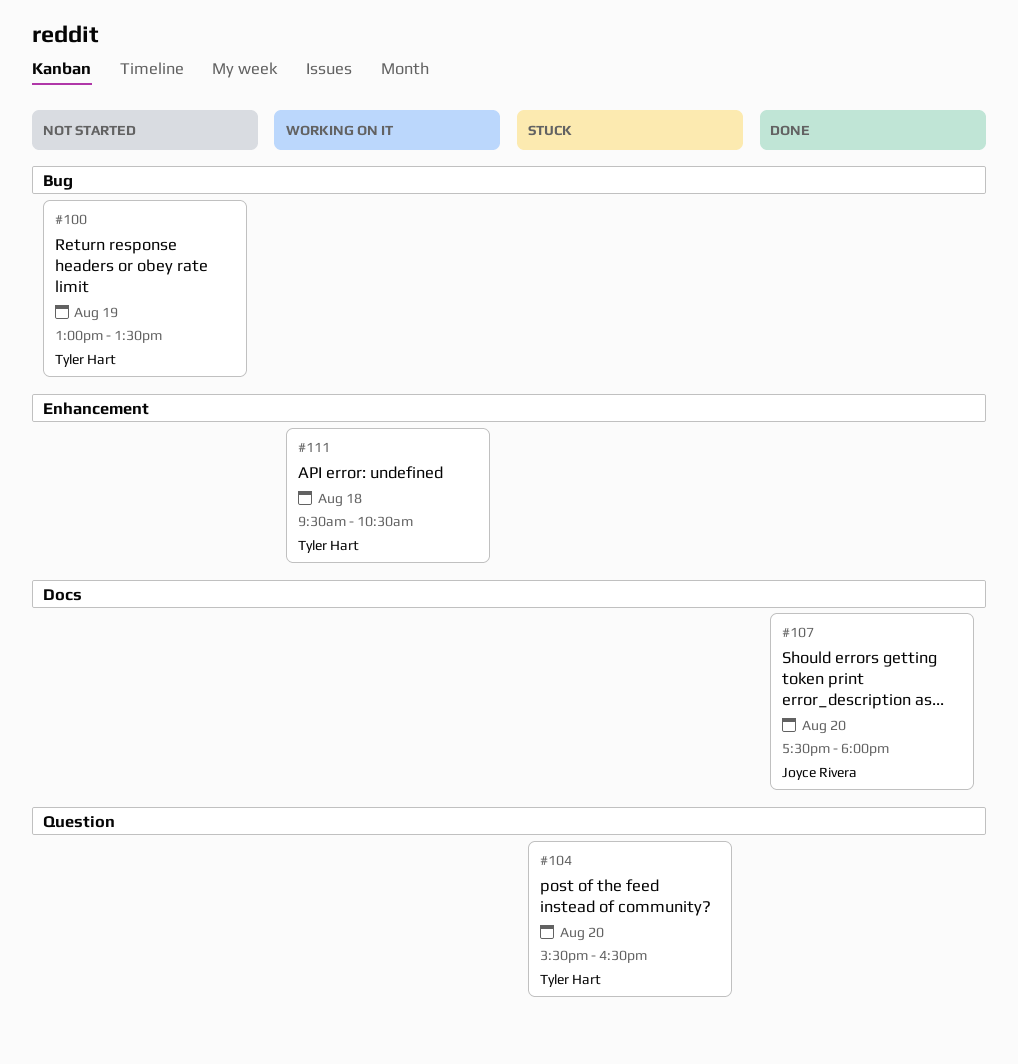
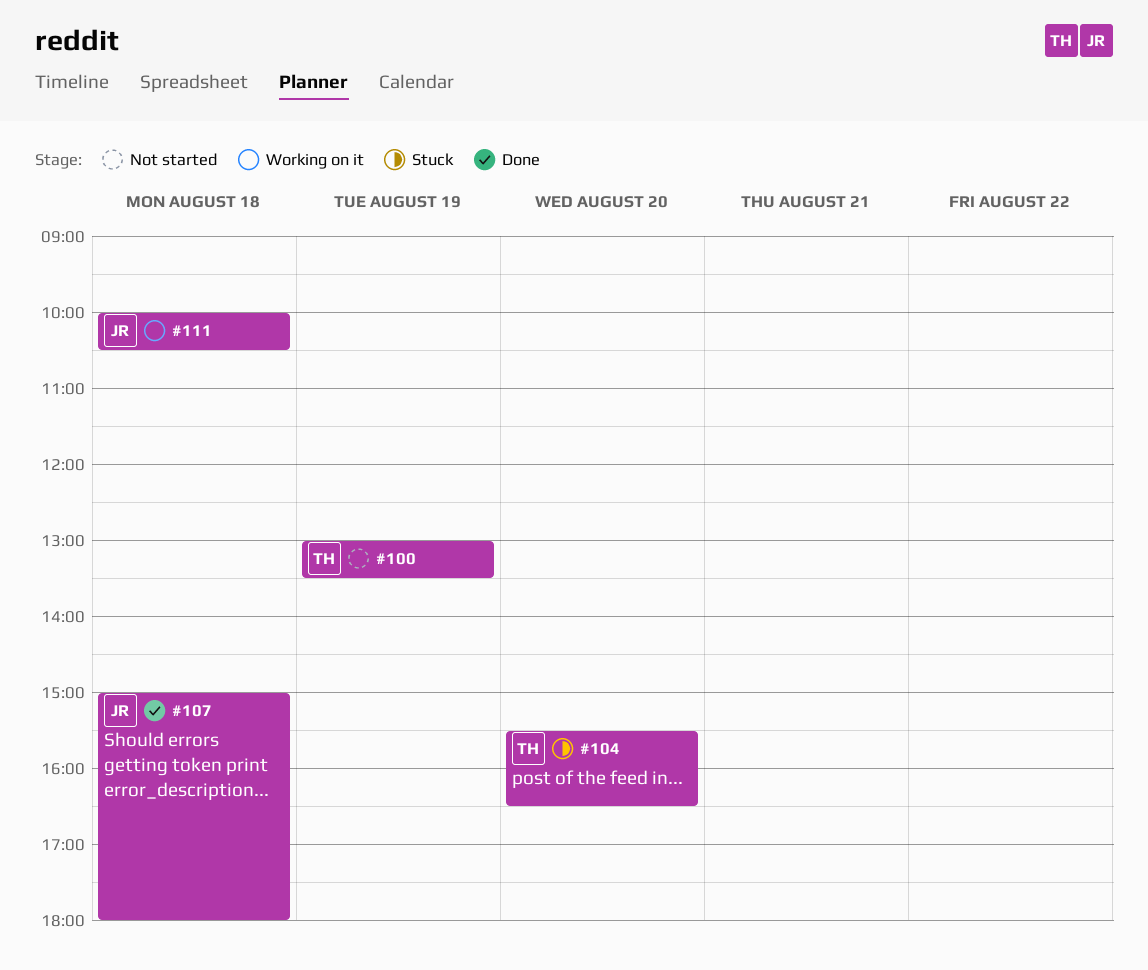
#107, day: Aug 20 -> Aug 18
#107, begins: 17:30 -> 15:00
#111, owner: Tyler Hart -> Joyce Rivera
#111, begins: 09:30 -> 10:00

